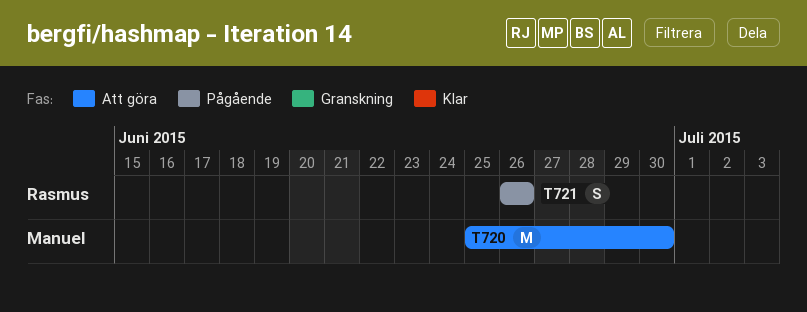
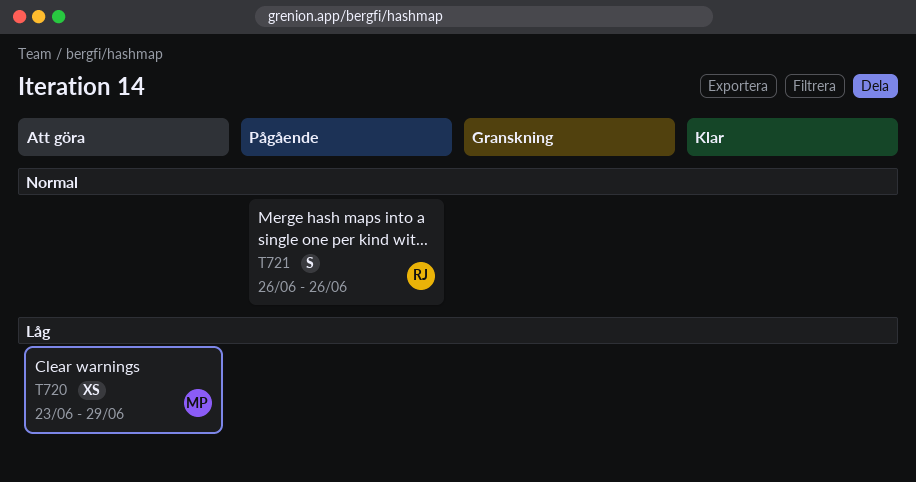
T720, estimate: M -> XS
T720, start: Jun 25 -> Jun 23
T720, due: Jun 30 -> Jun 29

